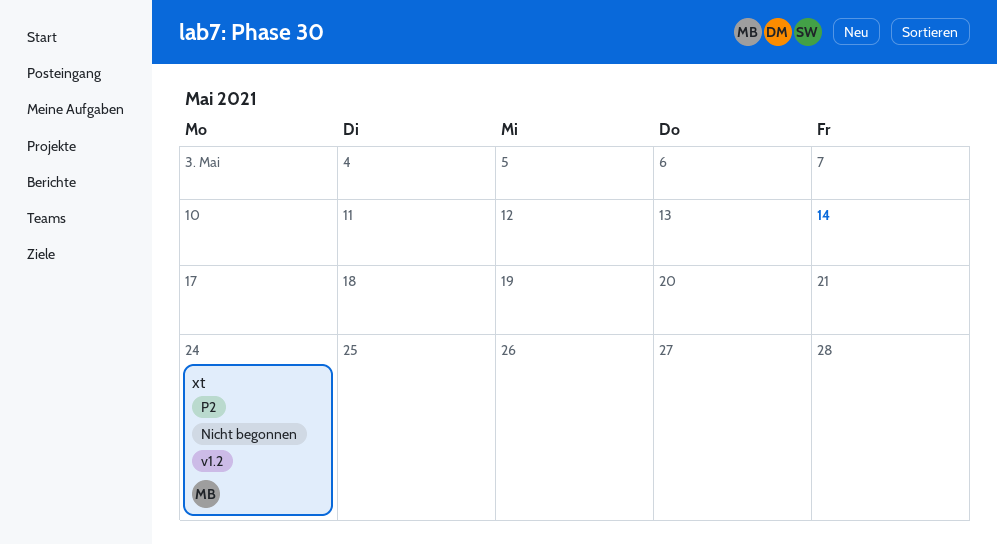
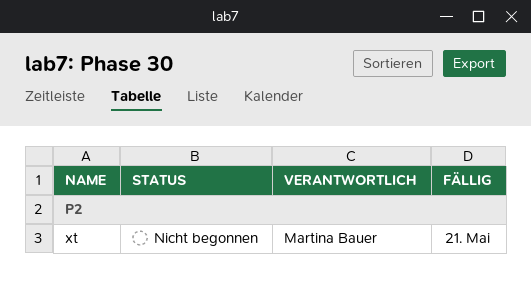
xt, due: May 24 -> May 21

